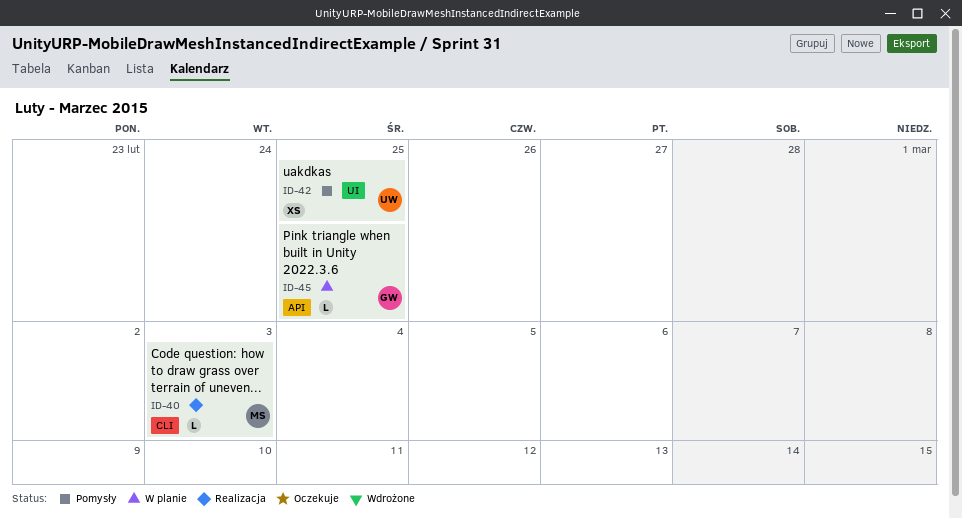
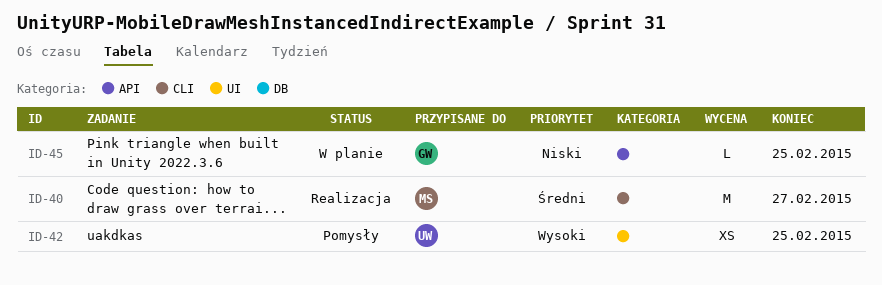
ID-40, estimate: L -> M
ID-40, due: Mar 3 -> Feb 27

